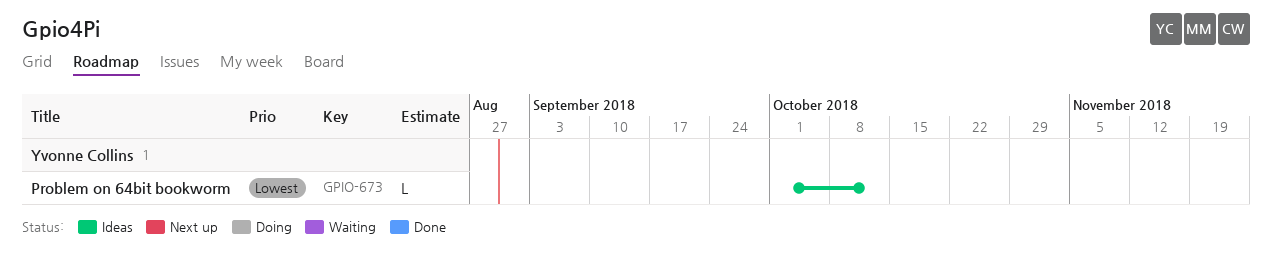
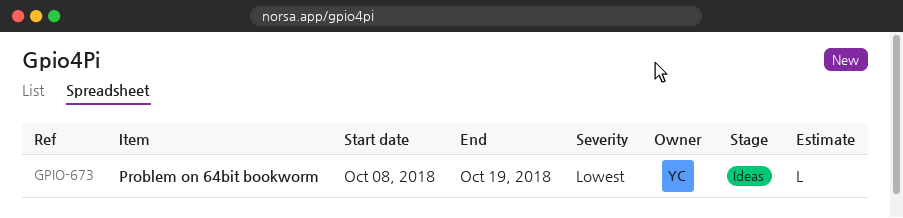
GPIO-673, start: Oct 1 -> Oct 8
GPIO-673, due: Oct 12 -> Oct 19

